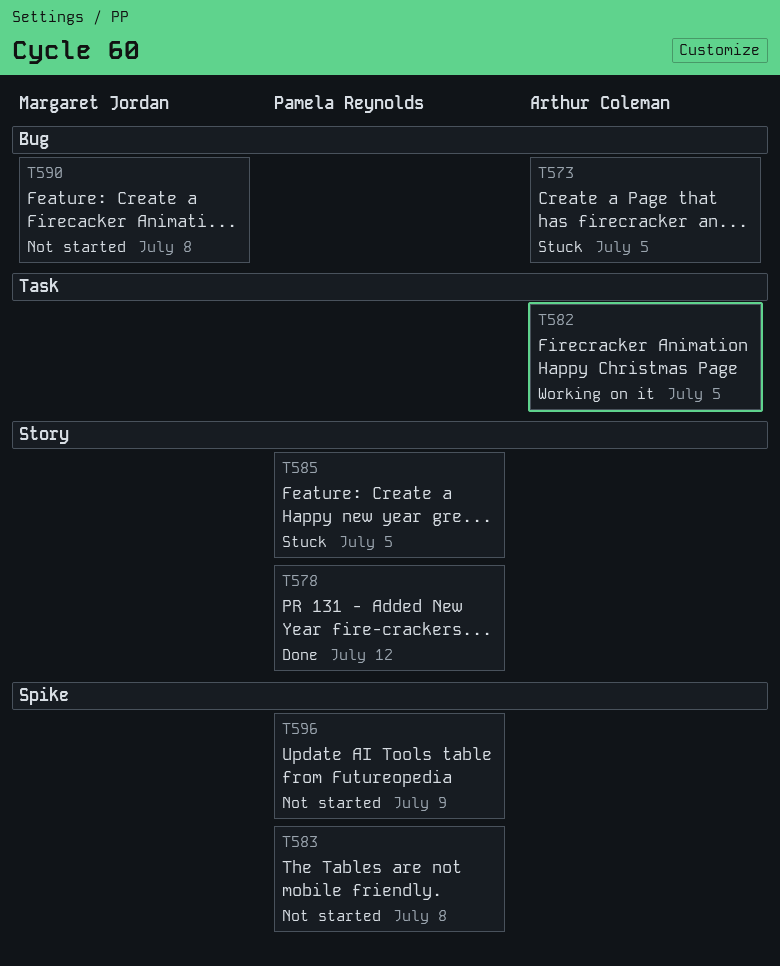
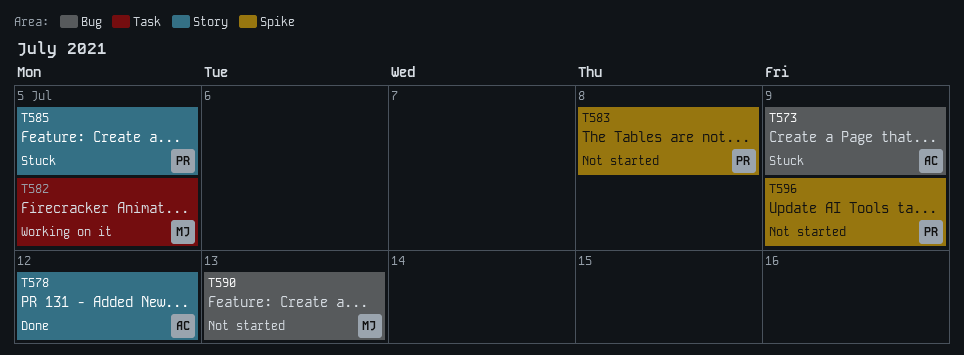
T573, due: Jul 5 -> Jul 9
T578, owner: Pamela Reynolds -> Arthur Coleman
T582, owner: Arthur Coleman -> Margaret Jordan
T590, due: Jul 8 -> Jul 13

